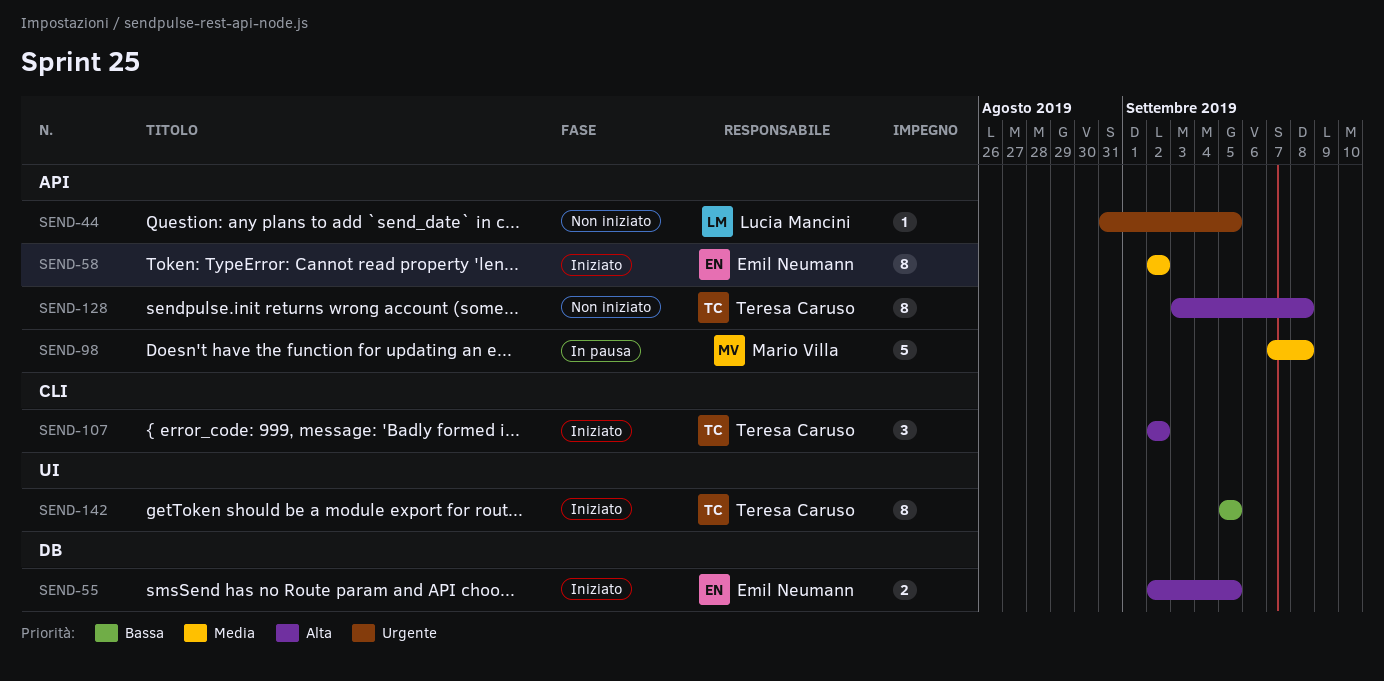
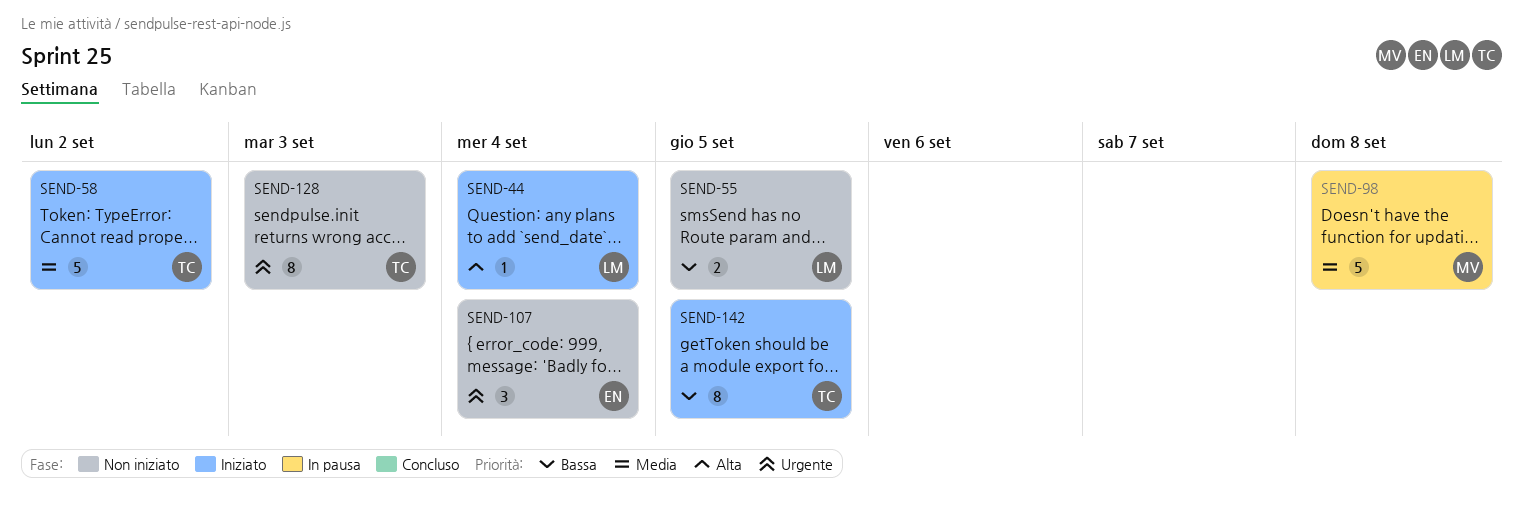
SEND-44, status: Non iniziato -> Iniziato
SEND-44, priority: Urgente -> Alta
SEND-44, due: Sep 5 -> Sep 4
SEND-55, status: Iniziato -> Non iniziato
SEND-55, owner: Emil Neumann -> Lucia Mancini
SEND-55, priority: Alta -> Bassa
SEND-58, owner: Emil Neumann -> Teresa Caruso
SEND-58, estimate: 8 -> 5
SEND-107, status: Iniziato -> Non iniziato
SEND-107, owner: Teresa Caruso -> Emil Neumann
SEND-107, priority: Alta -> Urgente
SEND-107, due: Sep 2 -> Sep 4
SEND-128, priority: Alta -> Urgente
SEND-128, due: Sep 8 -> Sep 3

